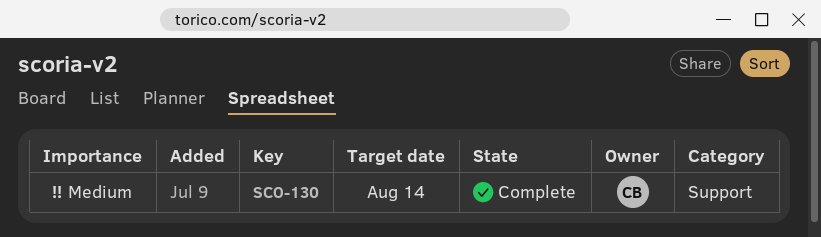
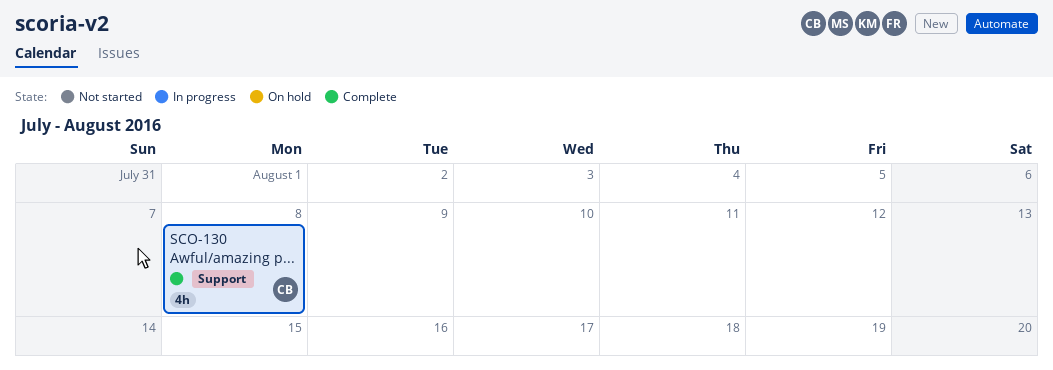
SCO-130, due: Aug 14 -> Aug 8

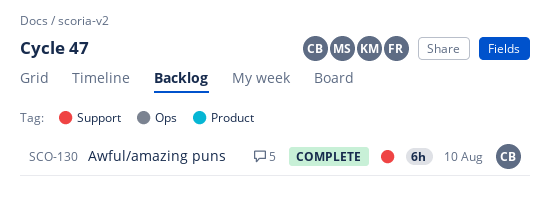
SCO-130, estimate: 4h -> 6h
SCO-130, due: Aug 8 -> Aug 10

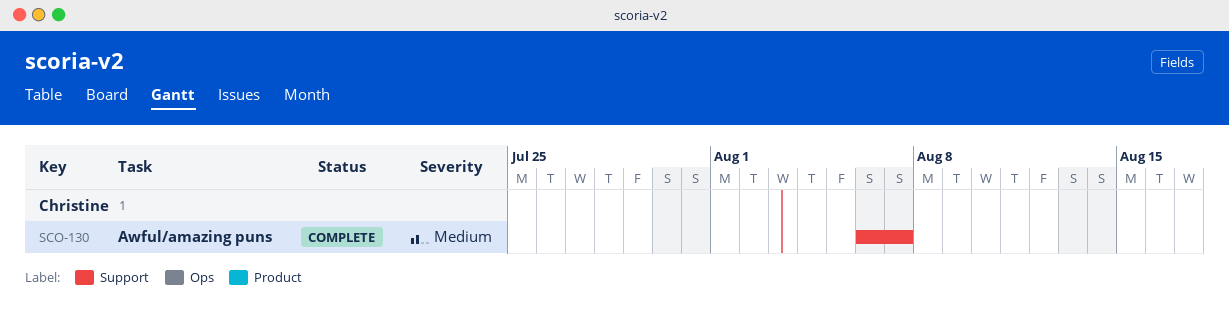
SCO-130, due: Aug 10 -> Aug 7

